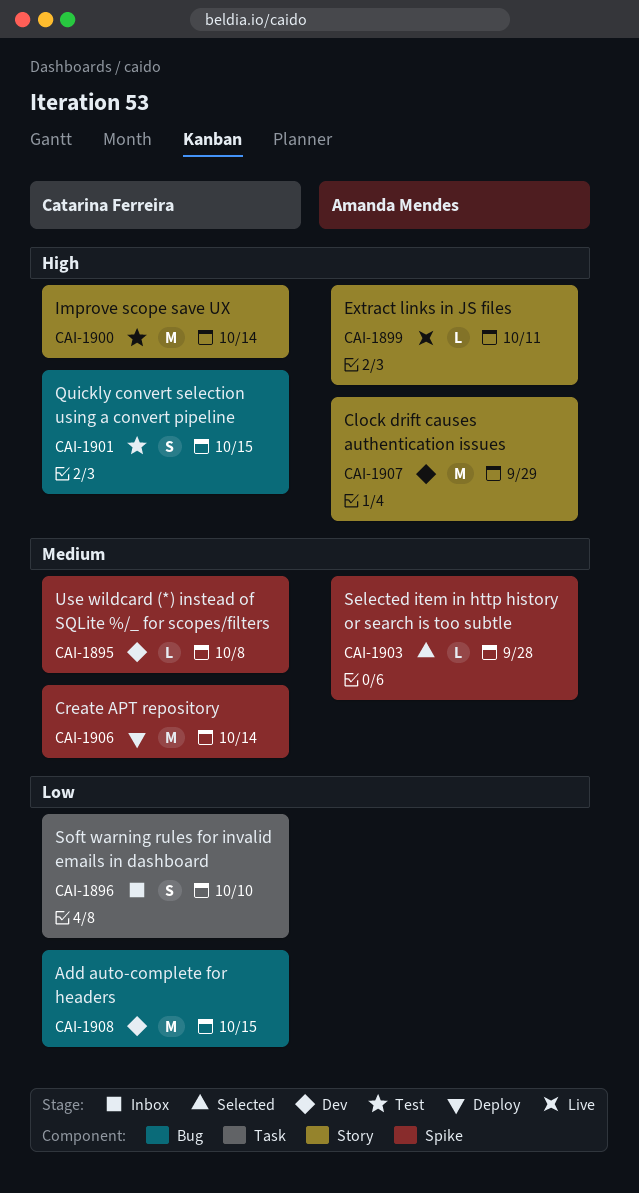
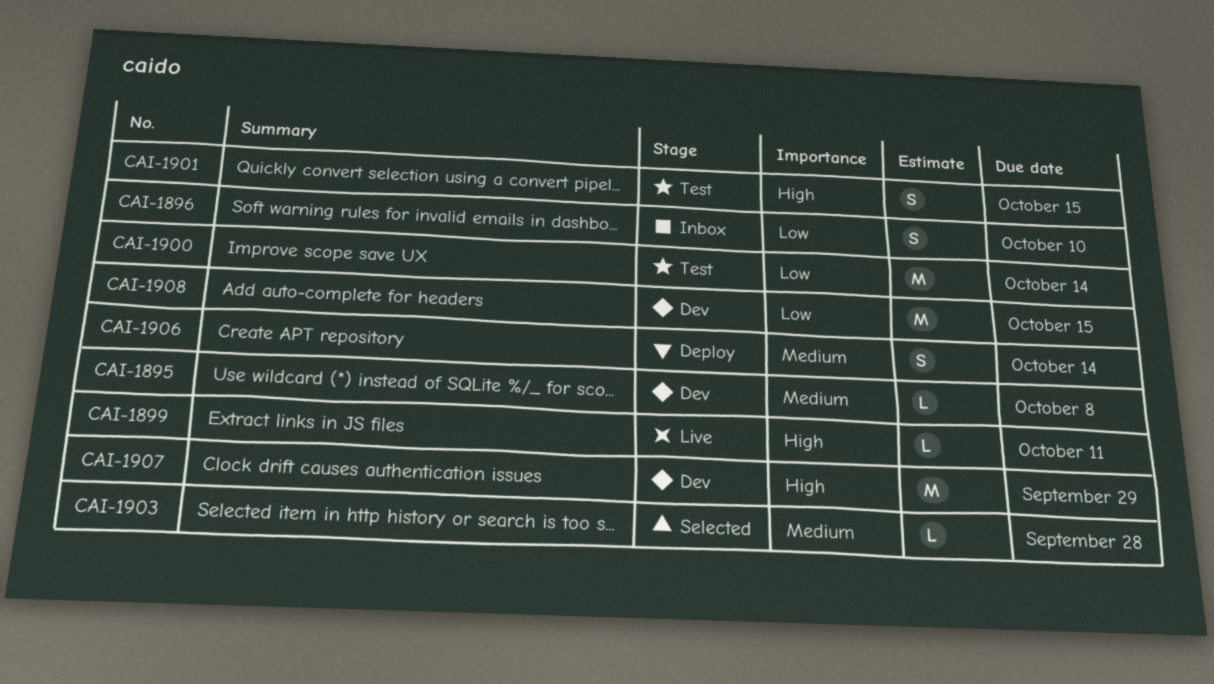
CAI-1900, priority: High -> Low
CAI-1906, estimate: M -> S

